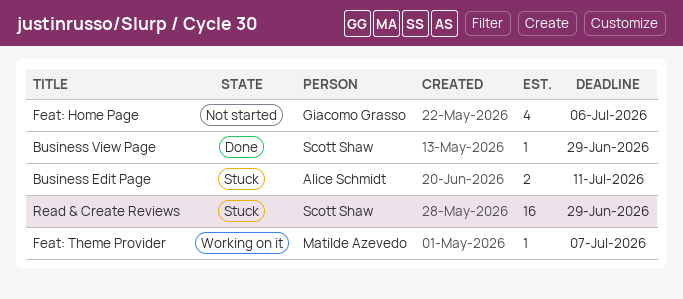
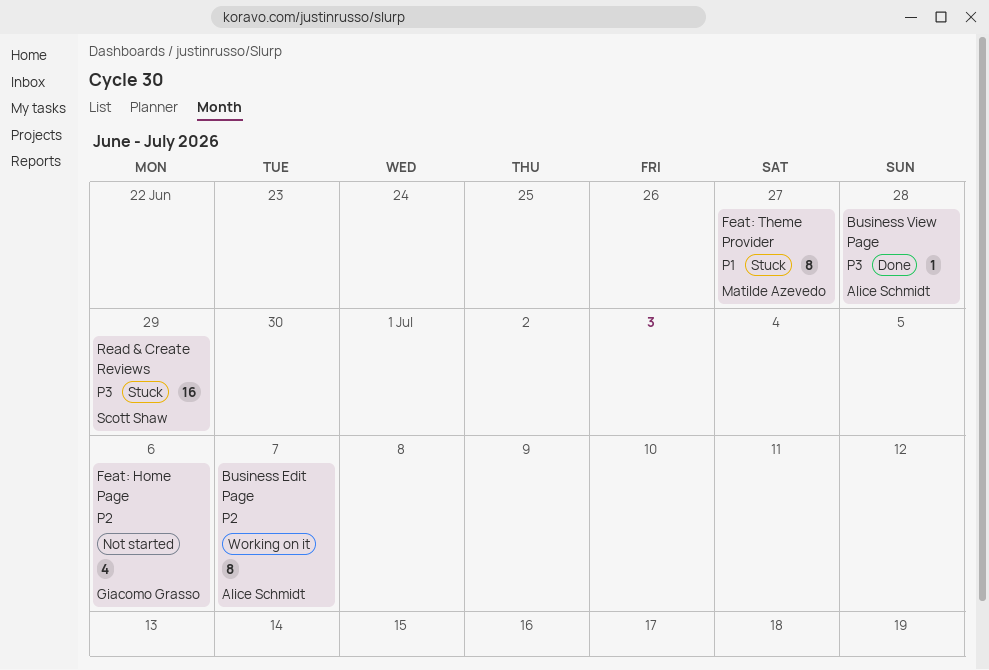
Business Edit Page, status: Stuck -> Working on it
Business Edit Page, estimate: 2 -> 8
Business Edit Page, due: Jul 11 -> Jul 7
Business View Page, owner: Scott Shaw -> Alice Schmidt
Business View Page, due: Jun 29 -> Jun 28
Feat: Theme Provider, status: Working on it -> Stuck
Feat: Theme Provider, estimate: 1 -> 8
Feat: Theme Provider, due: Jul 7 -> Jun 27

